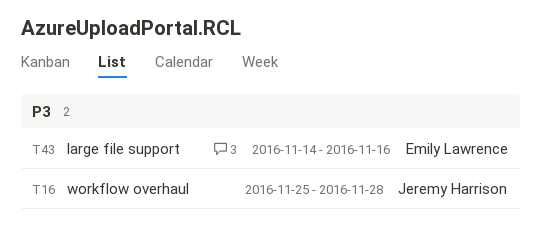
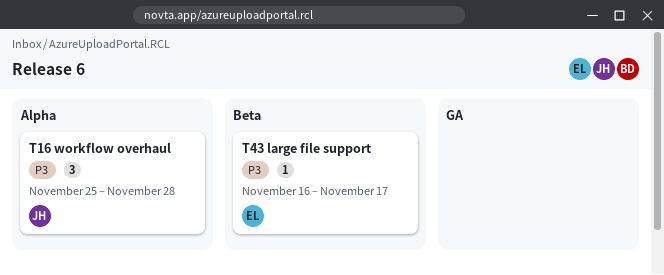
T43, start: Nov 14 -> Nov 16
T43, due: Nov 16 -> Nov 17

